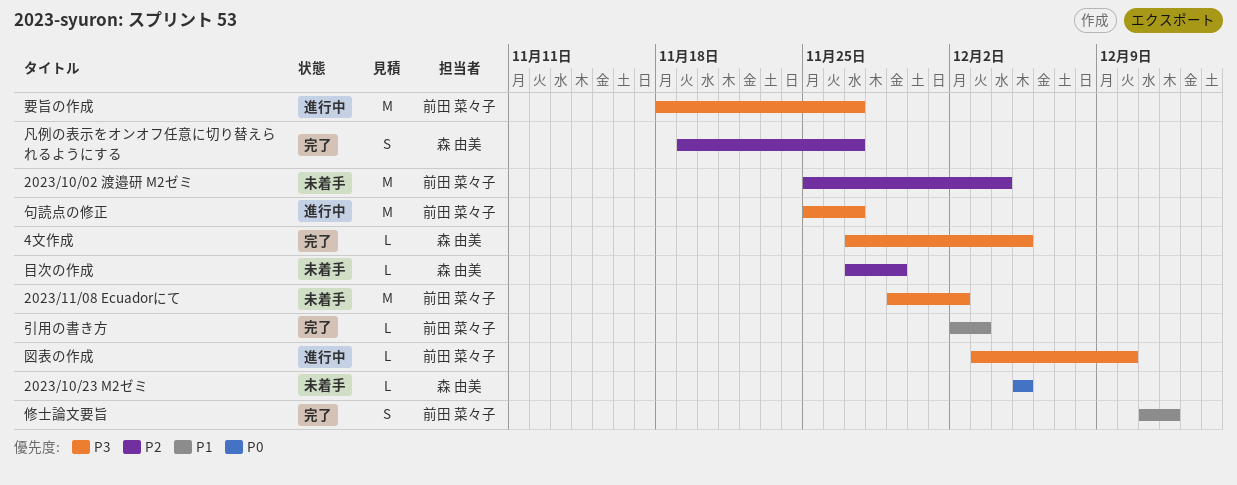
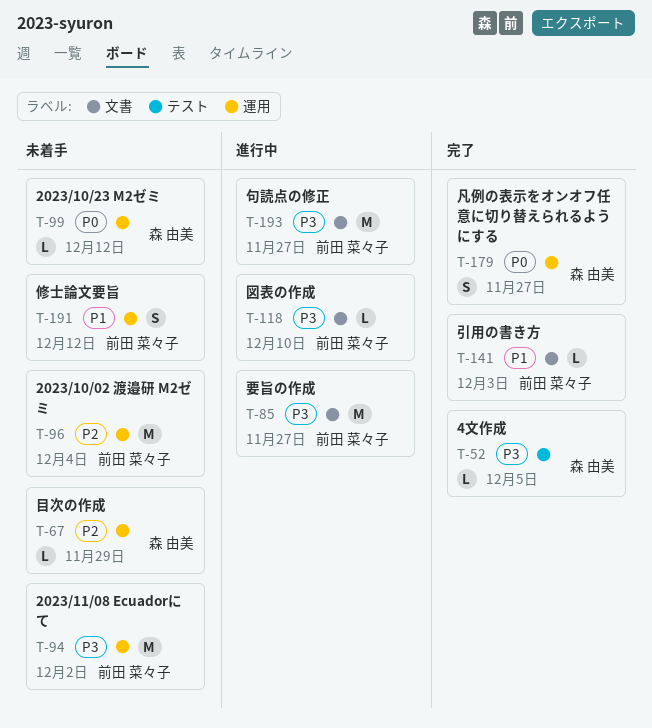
2023/10/23 M2ゼミ, due: Dec 5 -> Dec 12
修士論文要旨, status: 完了 -> 未着手
凡例の表示をオンオフ任意に切り替えられるようにする, priority: P2 -> P0

